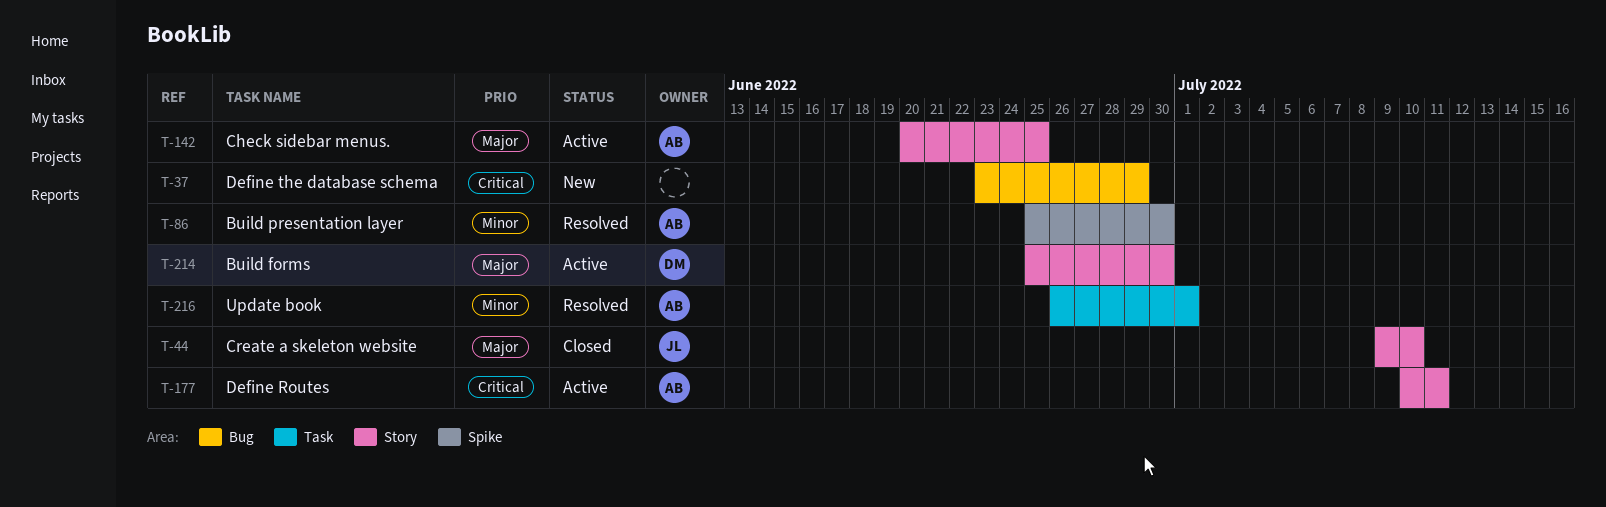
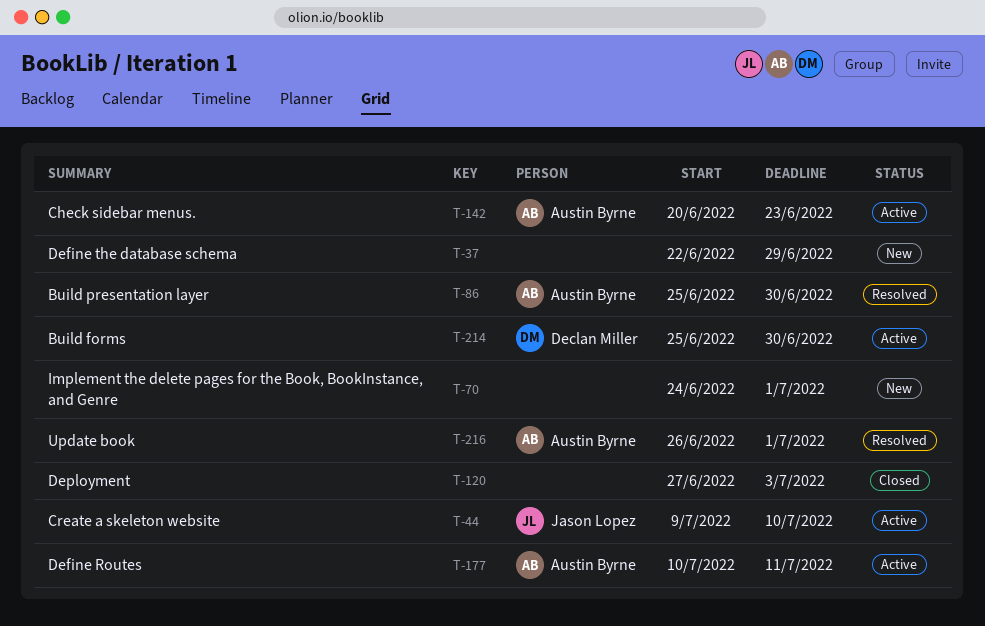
T-37, start: Jun 23 -> Jun 22
T-44, status: Closed -> Active
T-70: none -> present
T-120: none -> present
T-142, due: Jun 25 -> Jun 23

